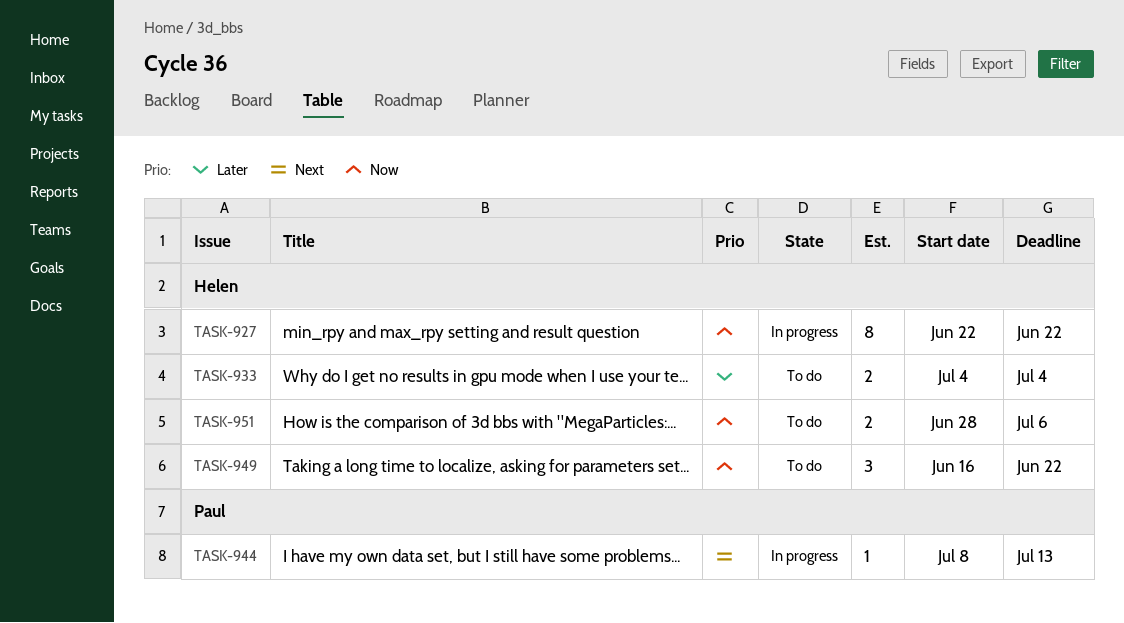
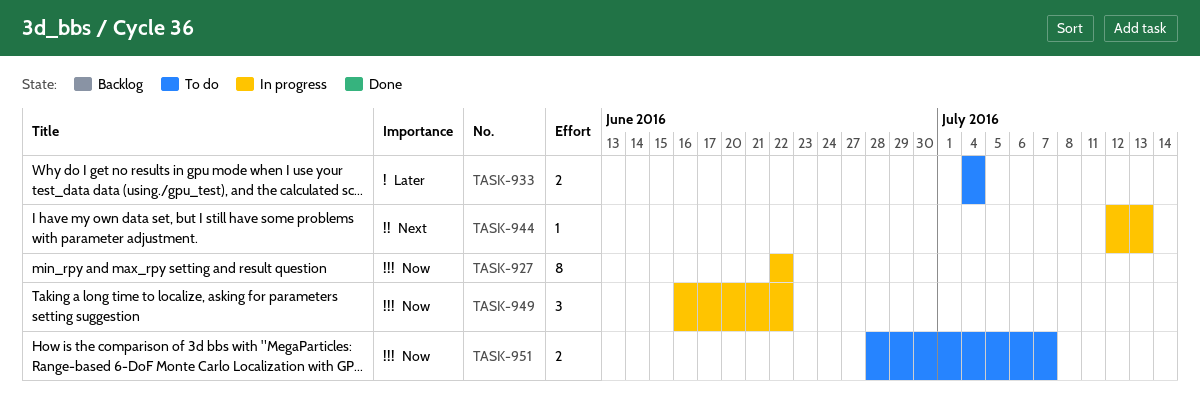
TASK-944, start: Jul 8 -> Jul 12
TASK-949, status: To do -> In progress
TASK-951, due: Jul 6 -> Jul 7

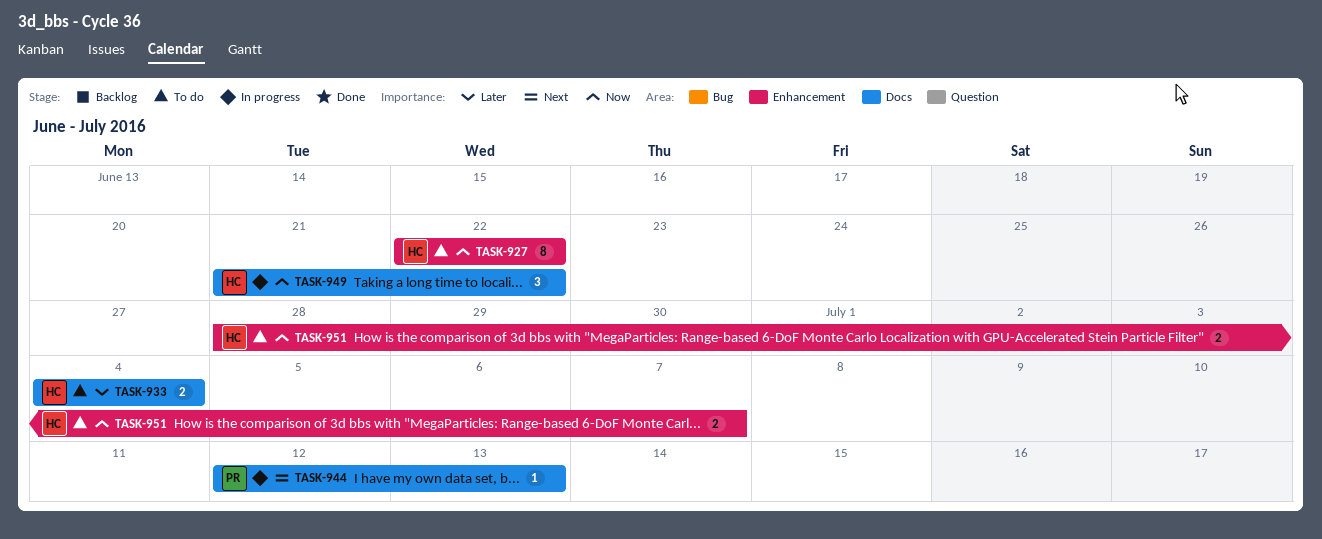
TASK-927, status: In progress -> To do
TASK-949, start: Jun 16 -> Jun 21

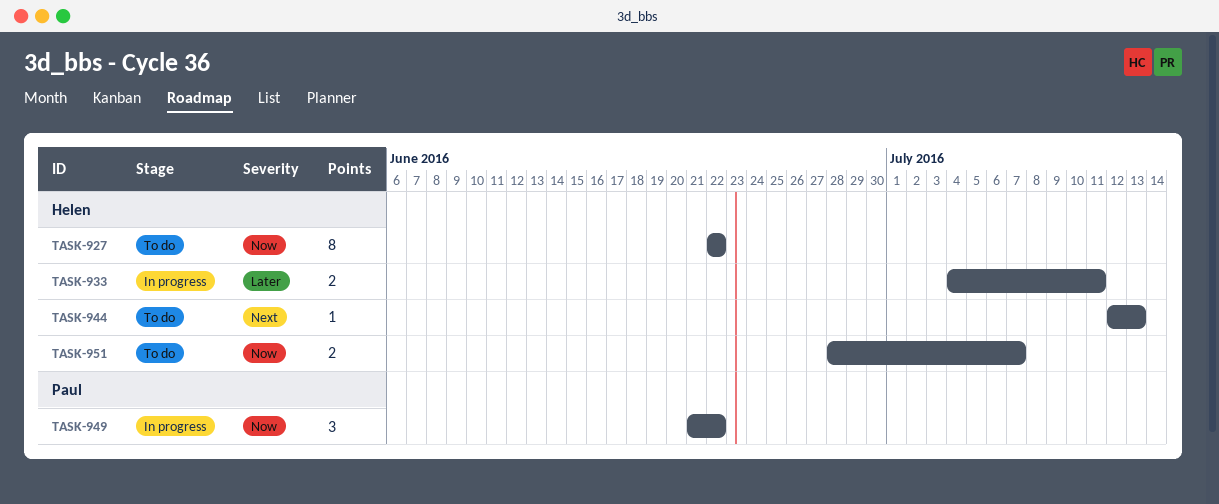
TASK-933, status: To do -> In progress
TASK-933, due: Jul 4 -> Jul 11
TASK-944, status: In progress -> To do
TASK-944, owner: Paul -> Helen
TASK-949, owner: Helen -> Paul

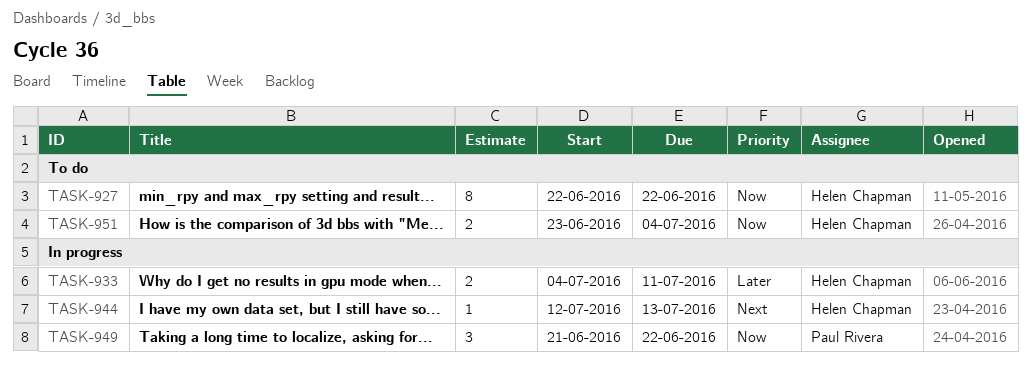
TASK-944, status: To do -> In progress
TASK-951, start: Jun 28 -> Jun 23
TASK-951, due: Jul 7 -> Jul 4

